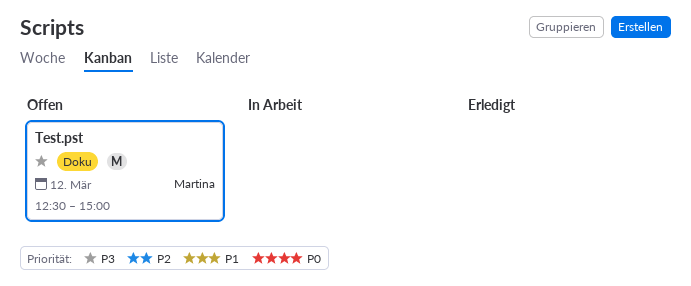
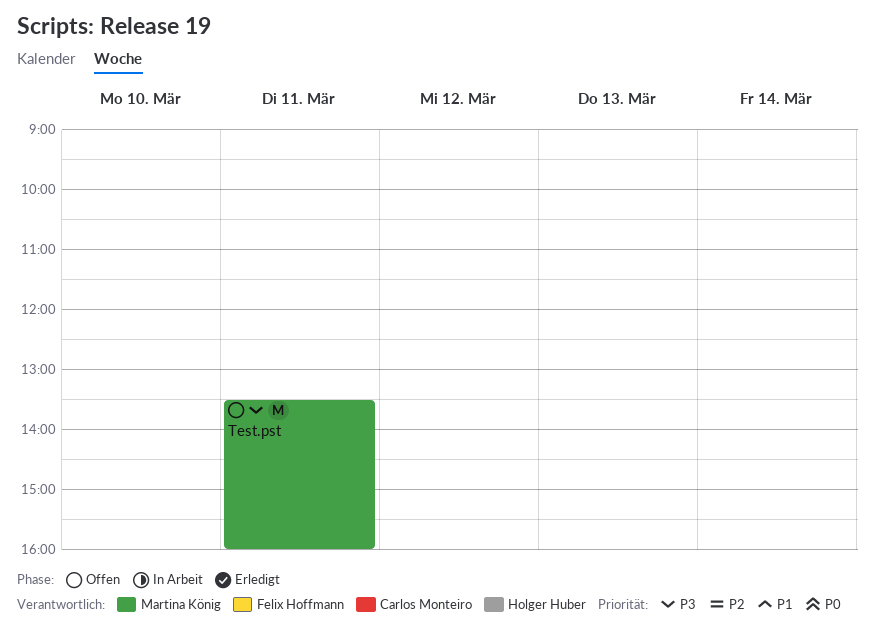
Test.pst, day: Mar 12 -> Mar 11
Test.pst, begins: 12:30 -> 13:30
Test.pst, ends: 15:00 -> 16:00

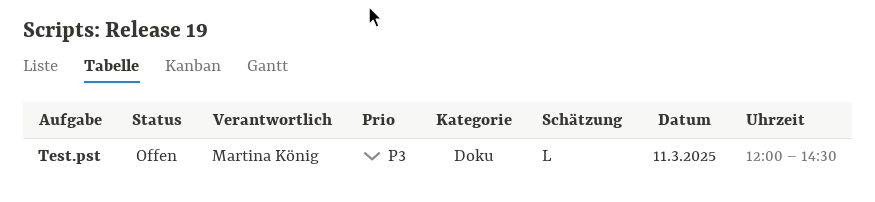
Test.pst, estimate: M -> L
Test.pst, begins: 13:30 -> 12:00
Test.pst, ends: 16:00 -> 14:30

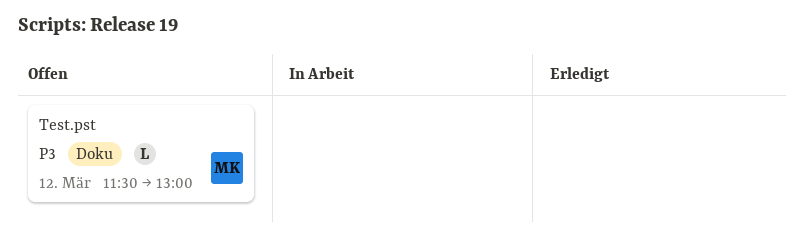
Test.pst, day: Mar 11 -> Mar 12
Test.pst, begins: 12:00 -> 11:30
Test.pst, ends: 14:30 -> 13:00

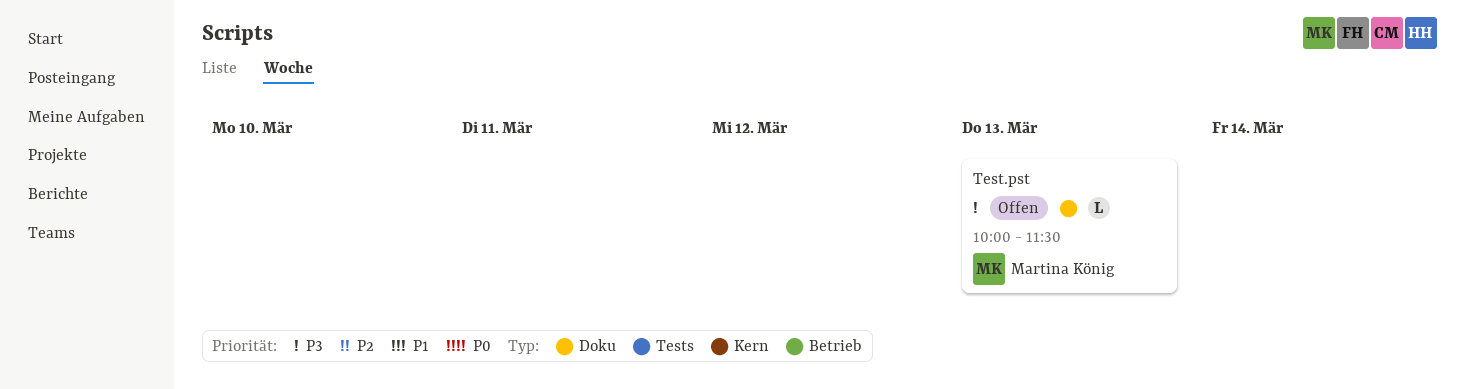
Test.pst, day: Mar 12 -> Mar 13
Test.pst, begins: 11:30 -> 10:00
Test.pst, ends: 13:00 -> 11:30

